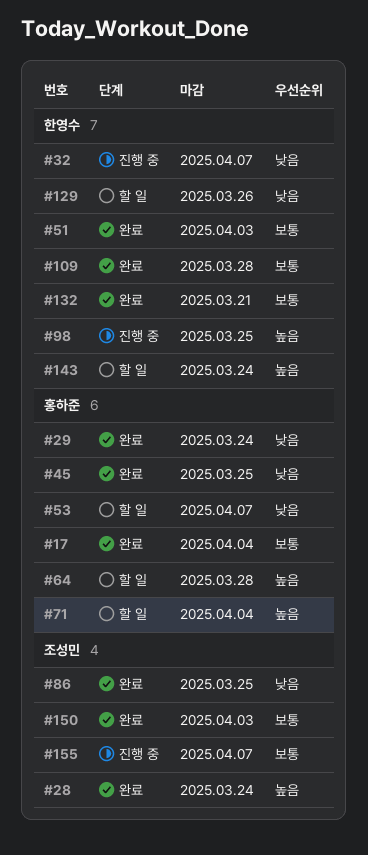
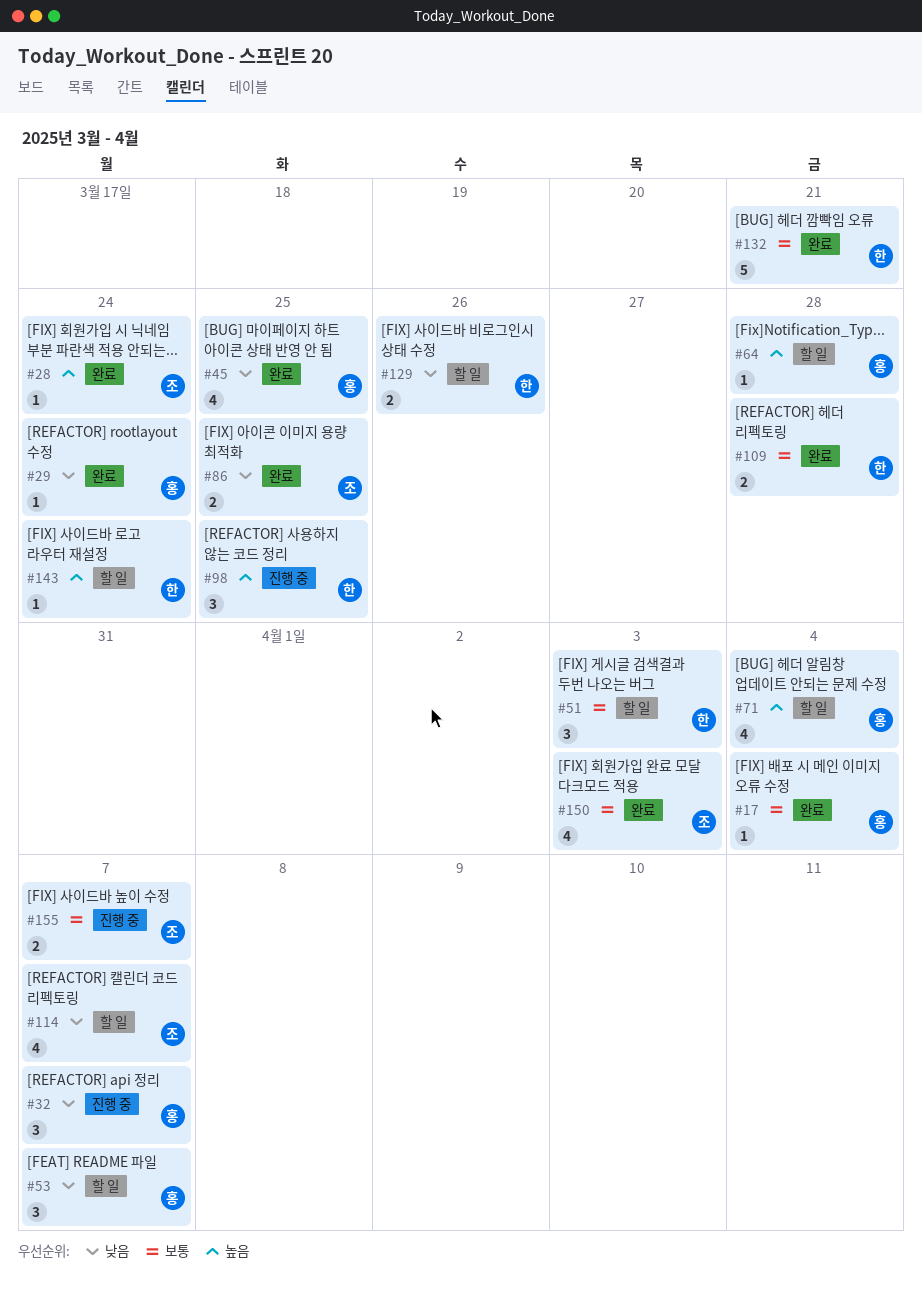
#32, owner: 한영수 -> 홍하준
#51, status: 완료 -> 할 일
#114: none -> present

